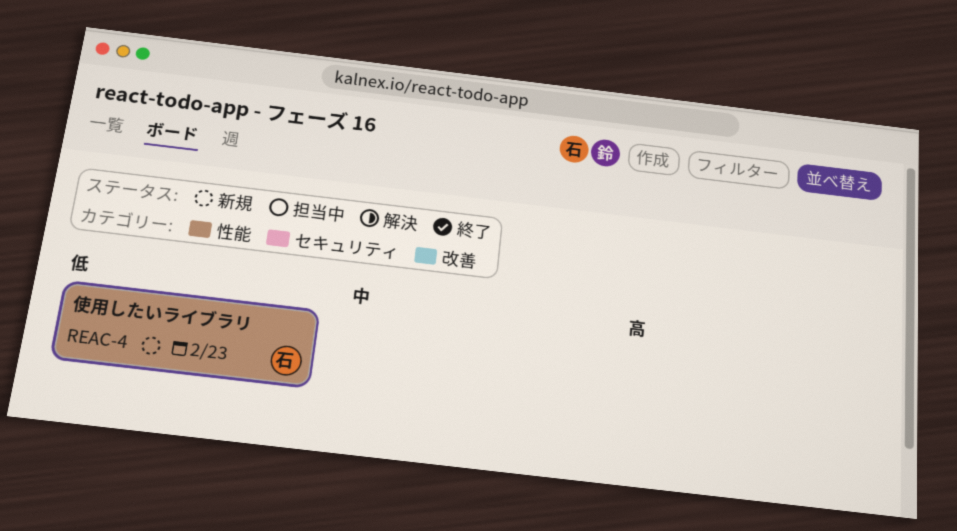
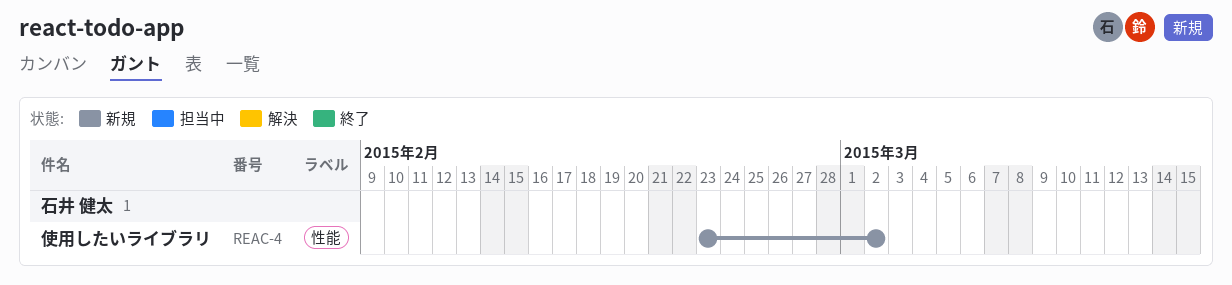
REAC-4, due: Feb 23 -> Mar 2

